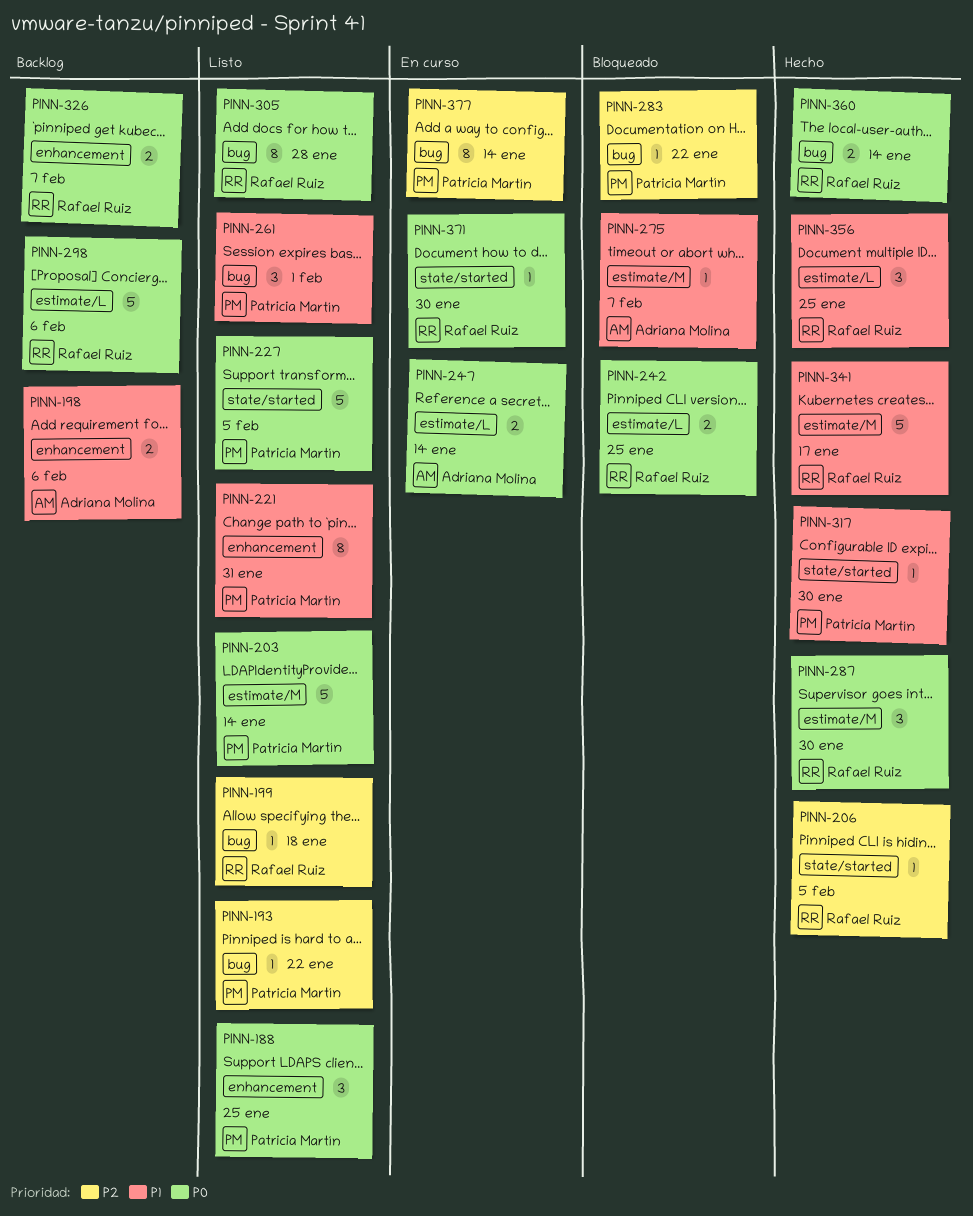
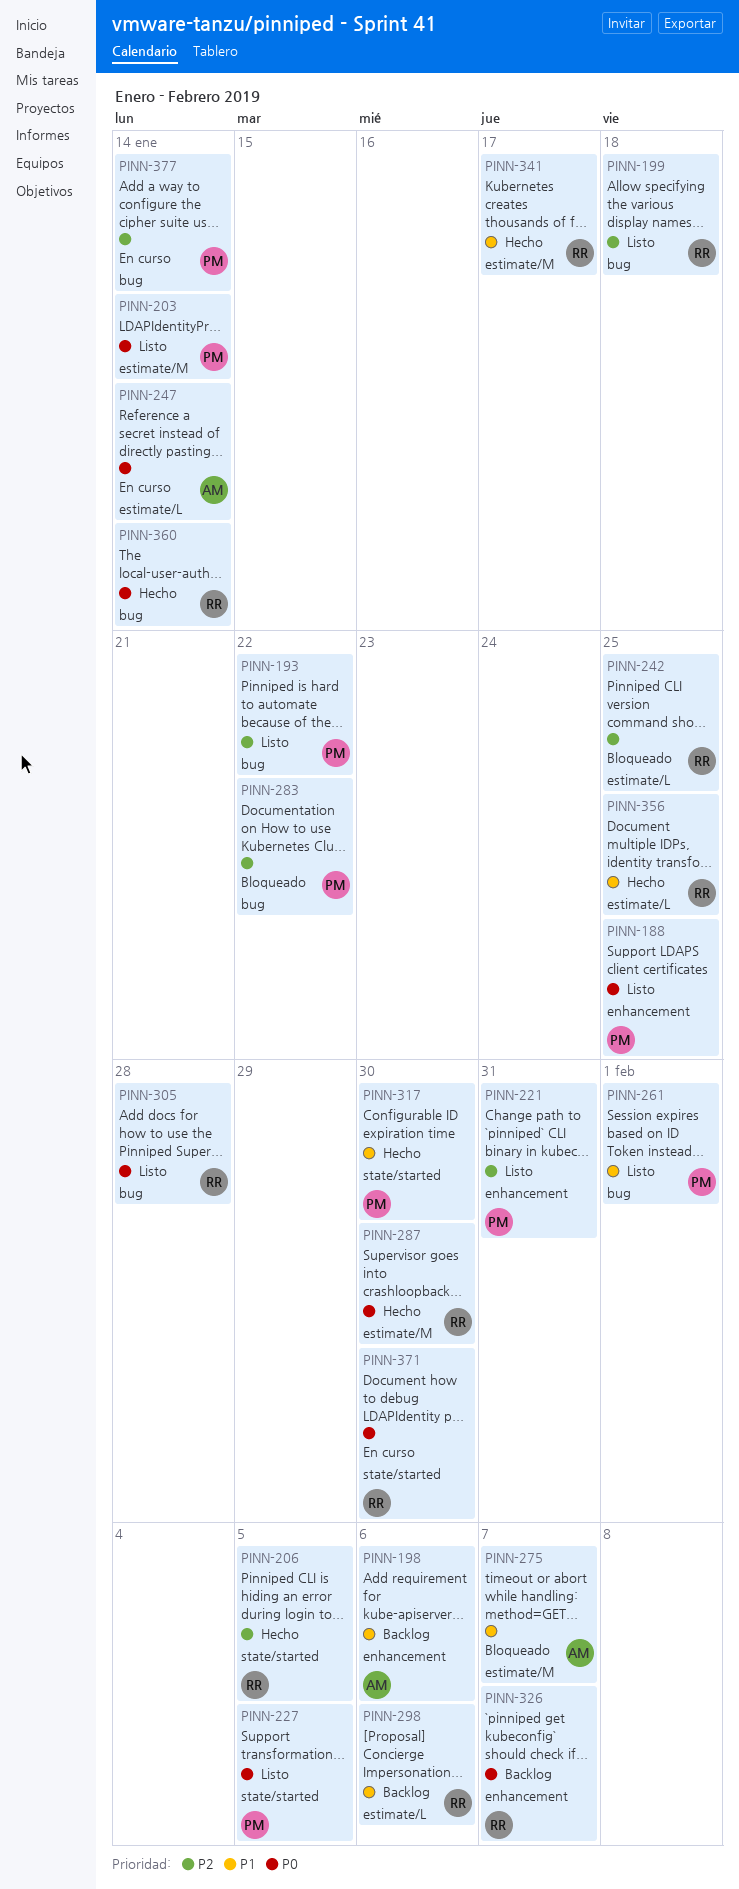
PINN-221, priority: P1 -> P2
PINN-242, priority: P0 -> P2
PINN-298, priority: P0 -> P1

